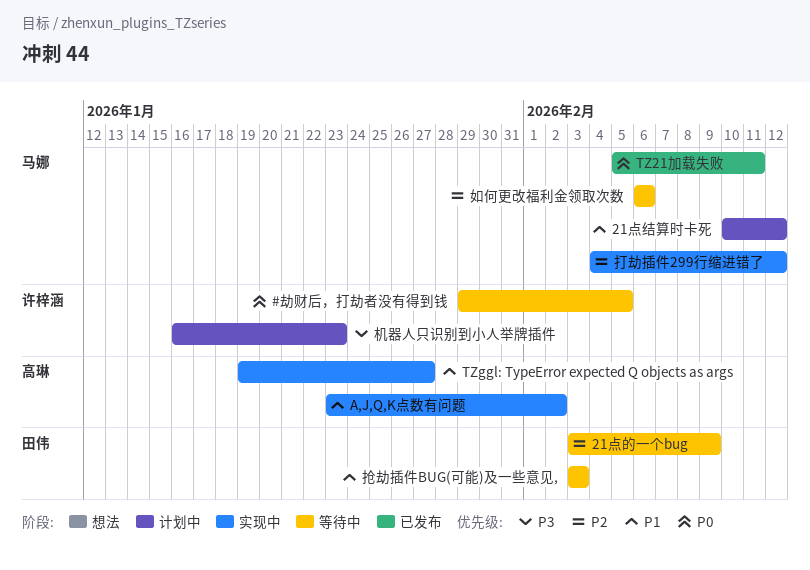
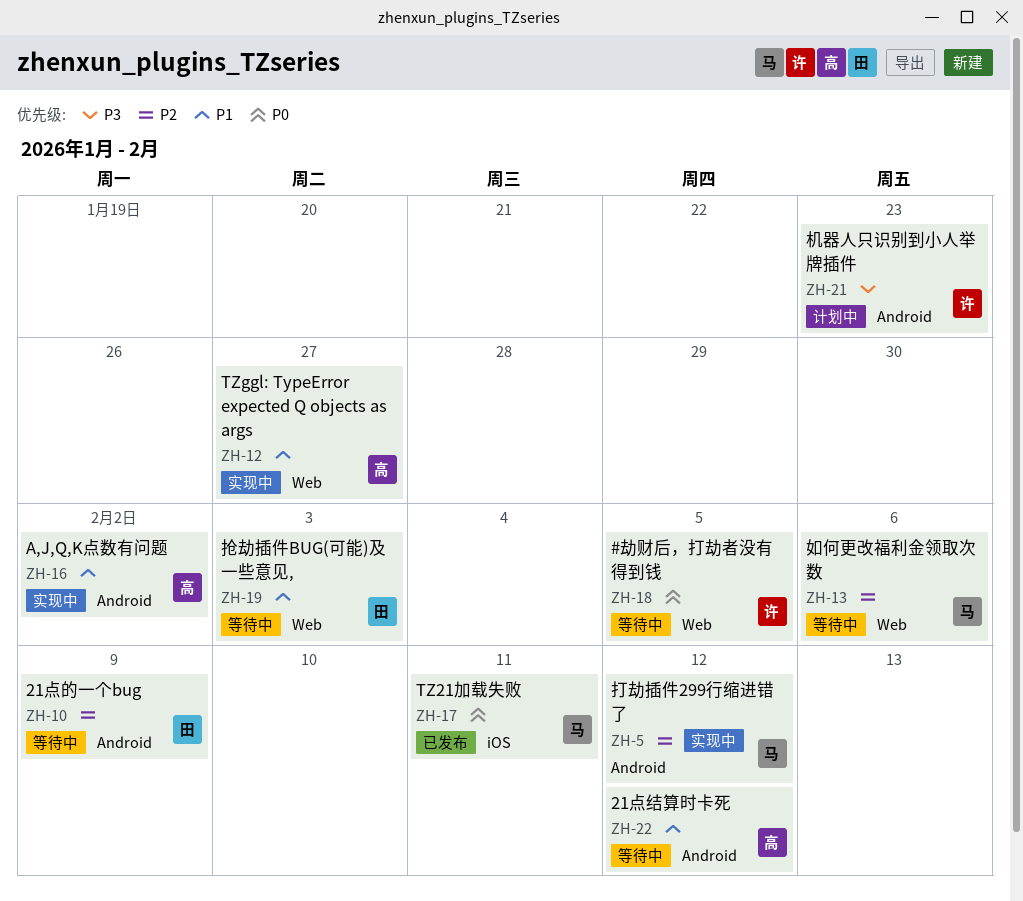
21点结算时卡死, status: 计划中 -> 等待中
21点结算时卡死, owner: 马娜 -> 高琳

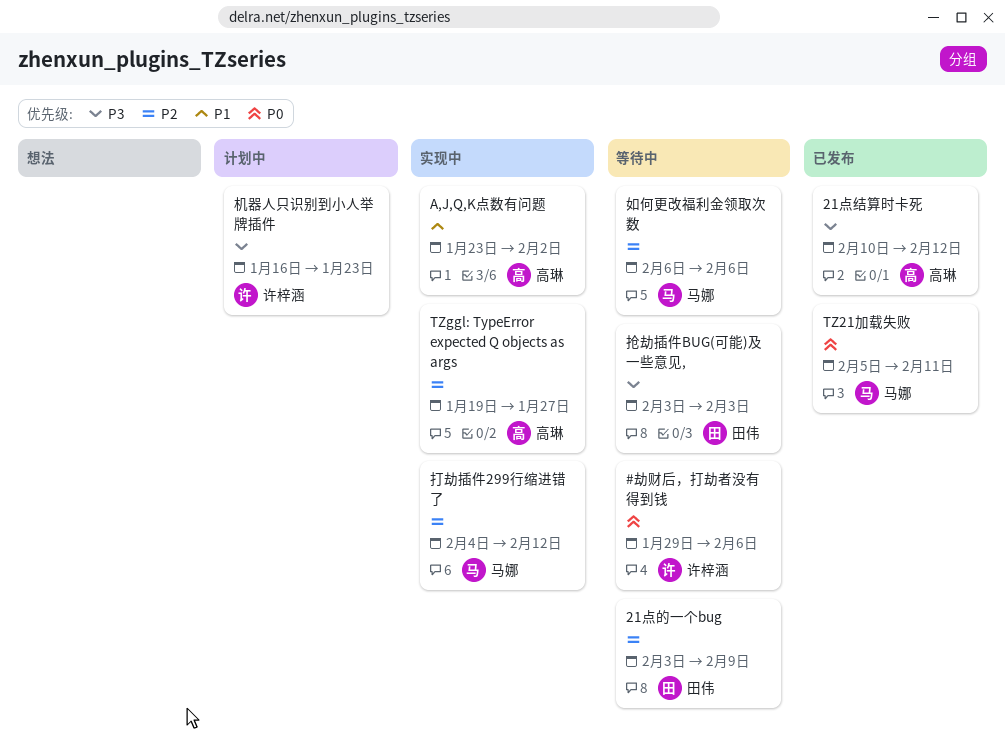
#劫财后，打劫者没有得到钱, due: Feb 5 -> Feb 6
21点结算时卡死, status: 等待中 -> 已发布
21点结算时卡死, priority: P1 -> P3
TZggl: TypeError expected Q objects as args, priority: P1 -> P2
抢劫插件BUG(可能)及一些意见,, priority: P1 -> P3

